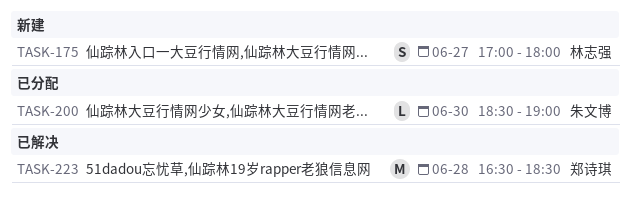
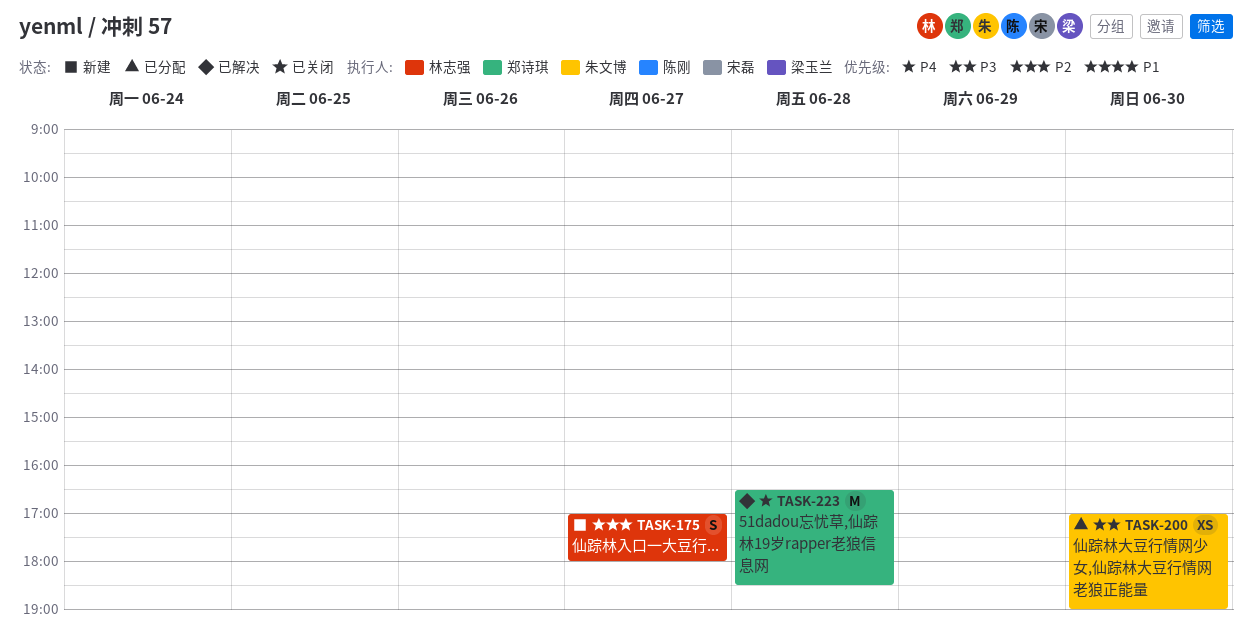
TASK-200, estimate: L -> XS
TASK-200, begins: 18:30 -> 17:00

